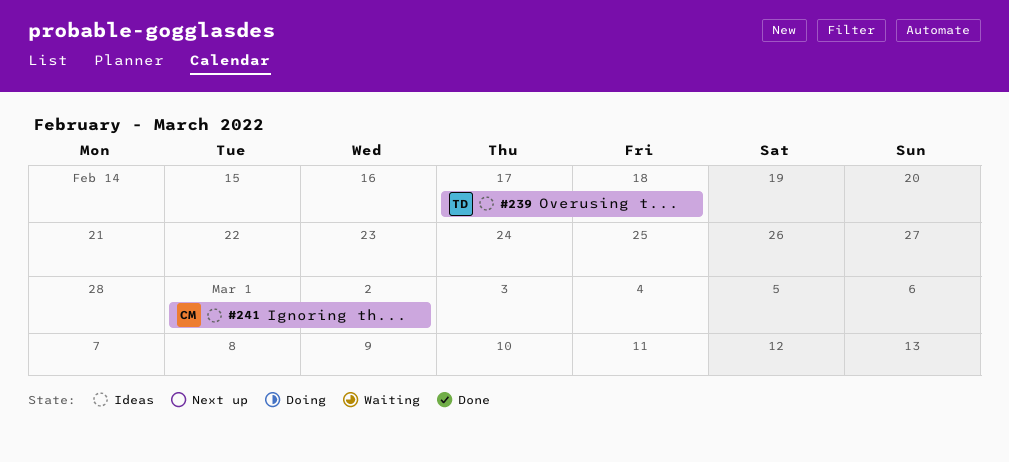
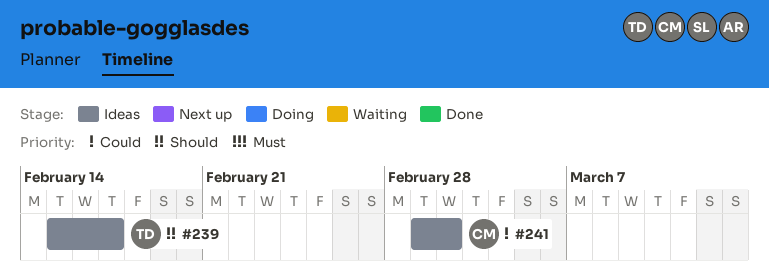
#239, start: Feb 17 -> Feb 15
#239, due: Feb 18 -> Feb 17

